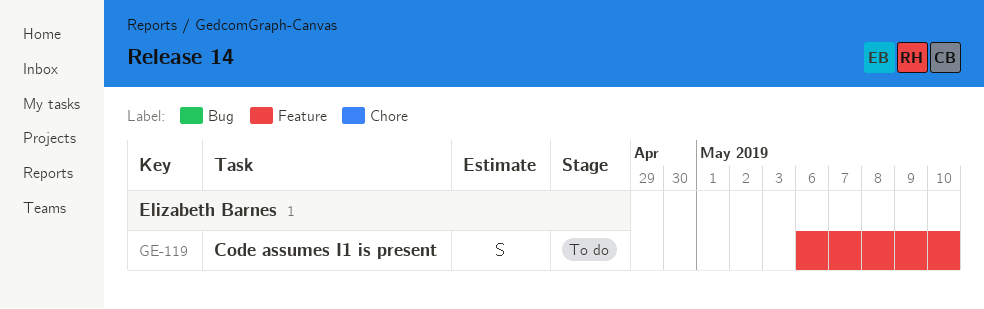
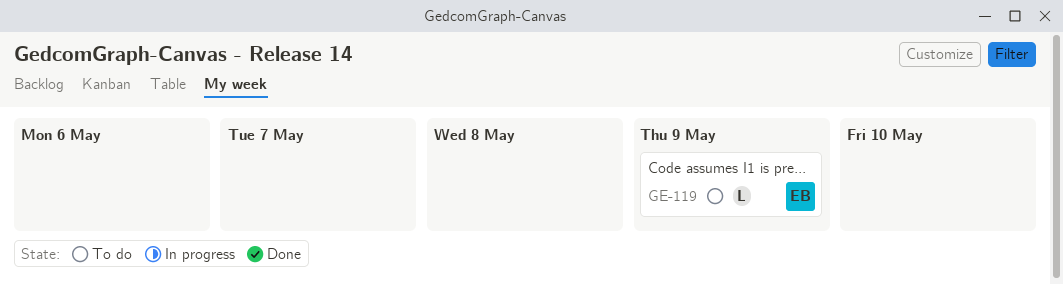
GE-119, estimate: S -> L
GE-119, due: May 10 -> May 9

